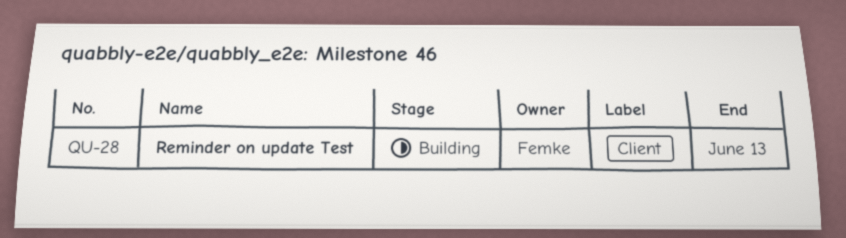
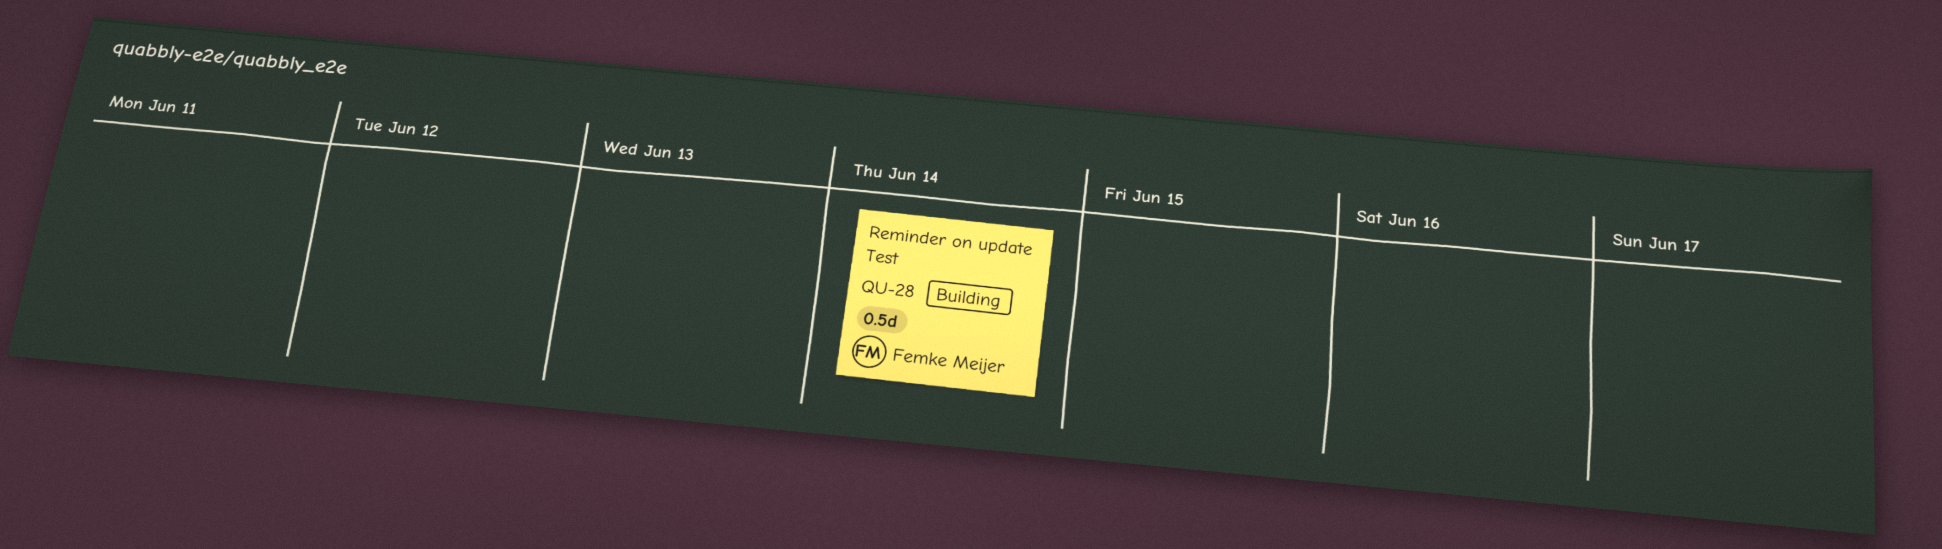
QU-28, due: Jun 13 -> Jun 14

